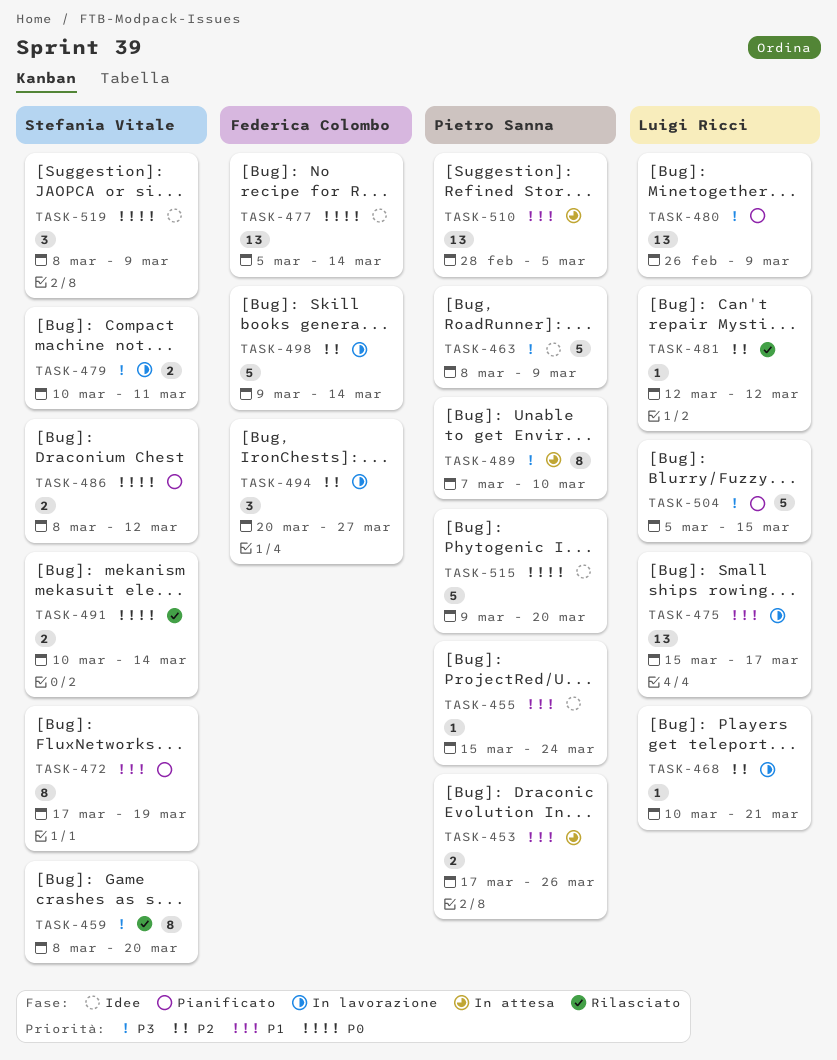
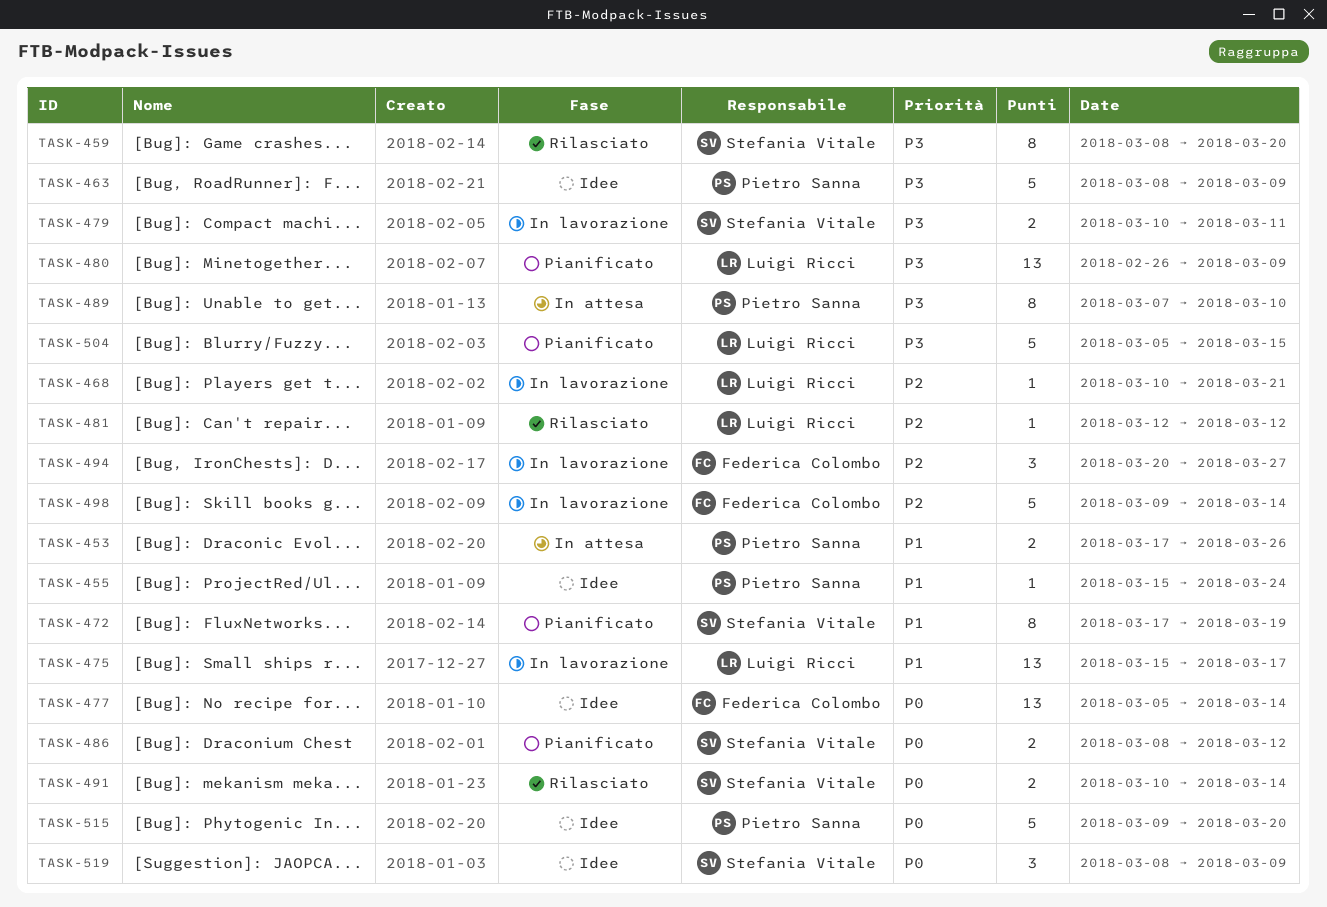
TASK-510: present -> none

